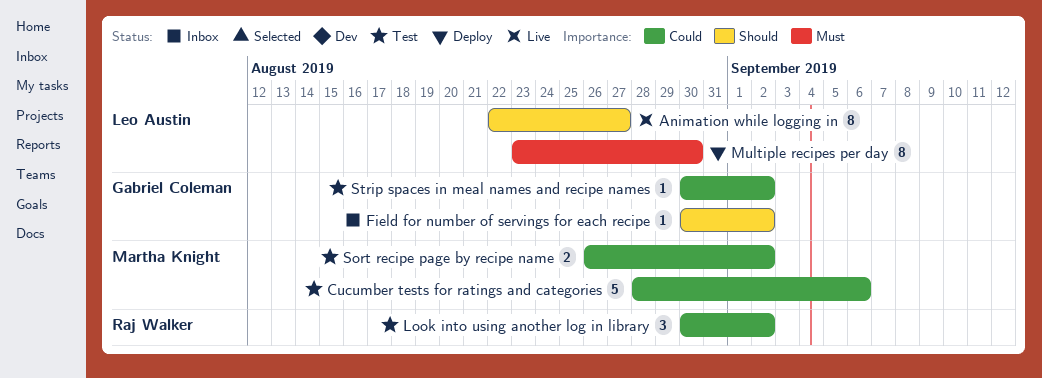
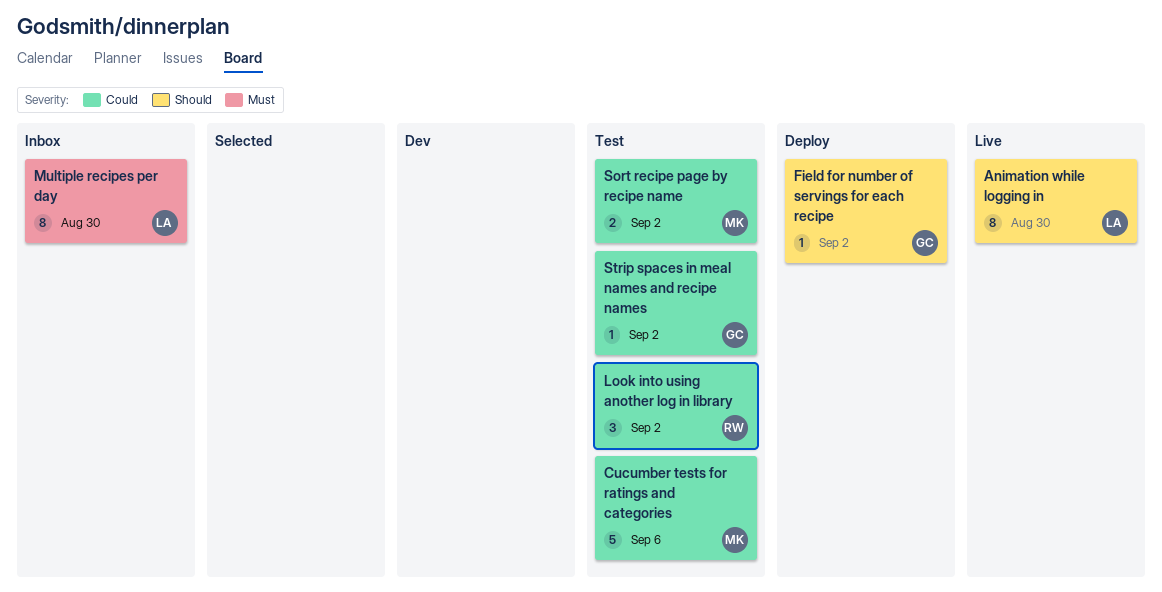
Animation while logging in, due: Aug 27 -> Aug 30
Field for number of servings for each recipe, status: Inbox -> Deploy
Multiple recipes per day, status: Deploy -> Inbox

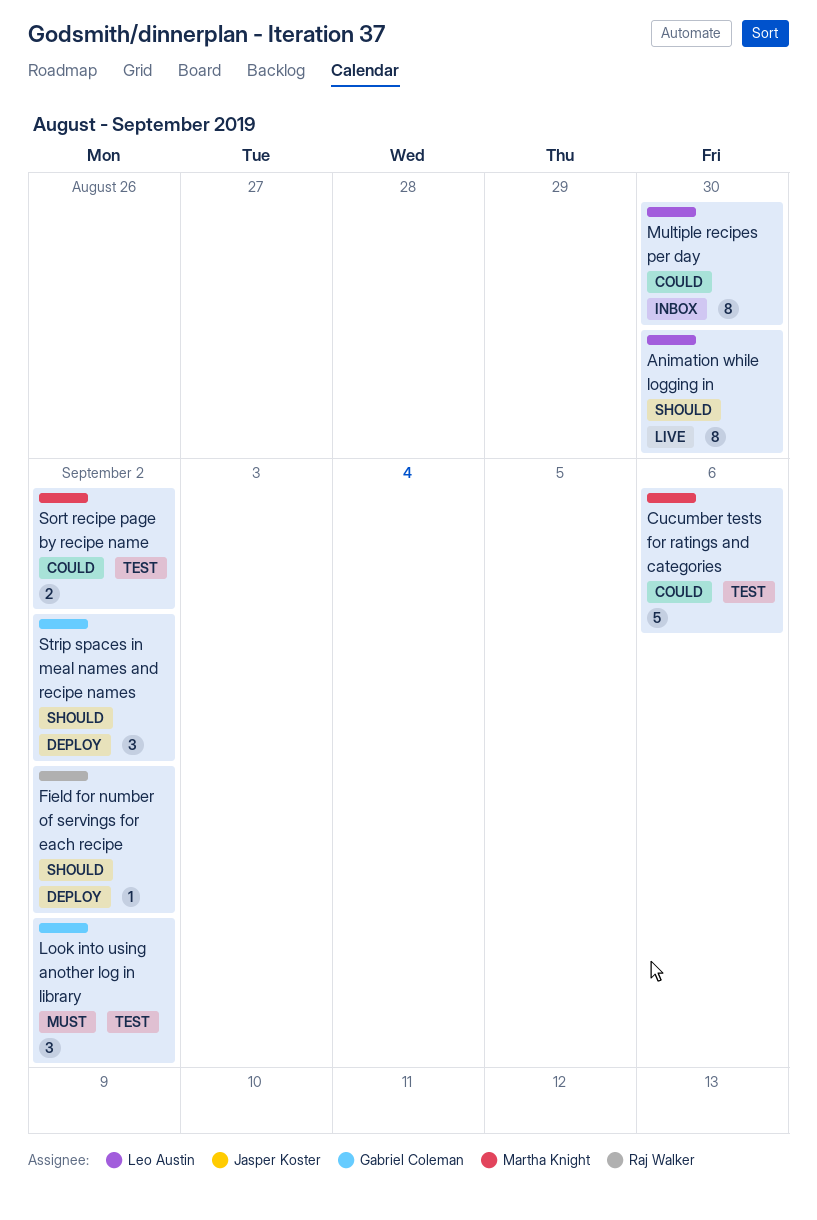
Field for number of servings for each recipe, owner: Gabriel Coleman -> Raj Walker
Look into using another log in library, owner: Raj Walker -> Gabriel Coleman
Look into using another log in library, priority: Could -> Must
Multiple recipes per day, priority: Must -> Could
Strip spaces in meal names and recipe names, status: Test -> Deploy
Strip spaces in meal names and recipe names, priority: Could -> Should
Strip spaces in meal names and recipe names, estimate: 1 -> 3

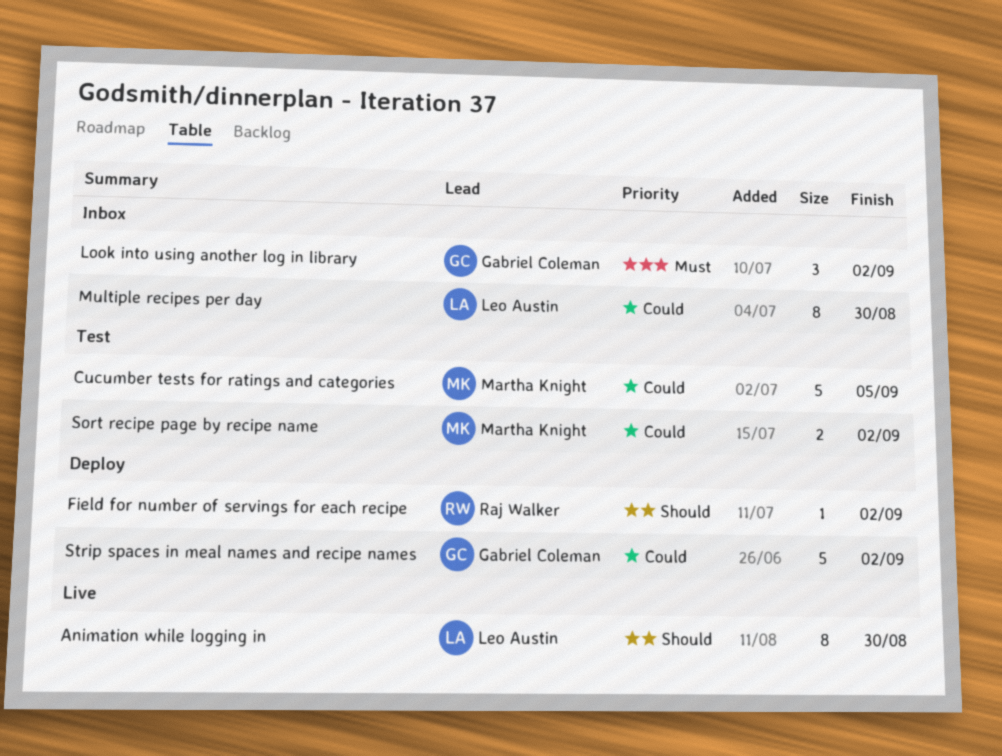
Cucumber tests for ratings and categories, due: Sep 6 -> Sep 5
Look into using another log in library, status: Test -> Inbox
Strip spaces in meal names and recipe names, priority: Should -> Could
Strip spaces in meal names and recipe names, estimate: 3 -> 5

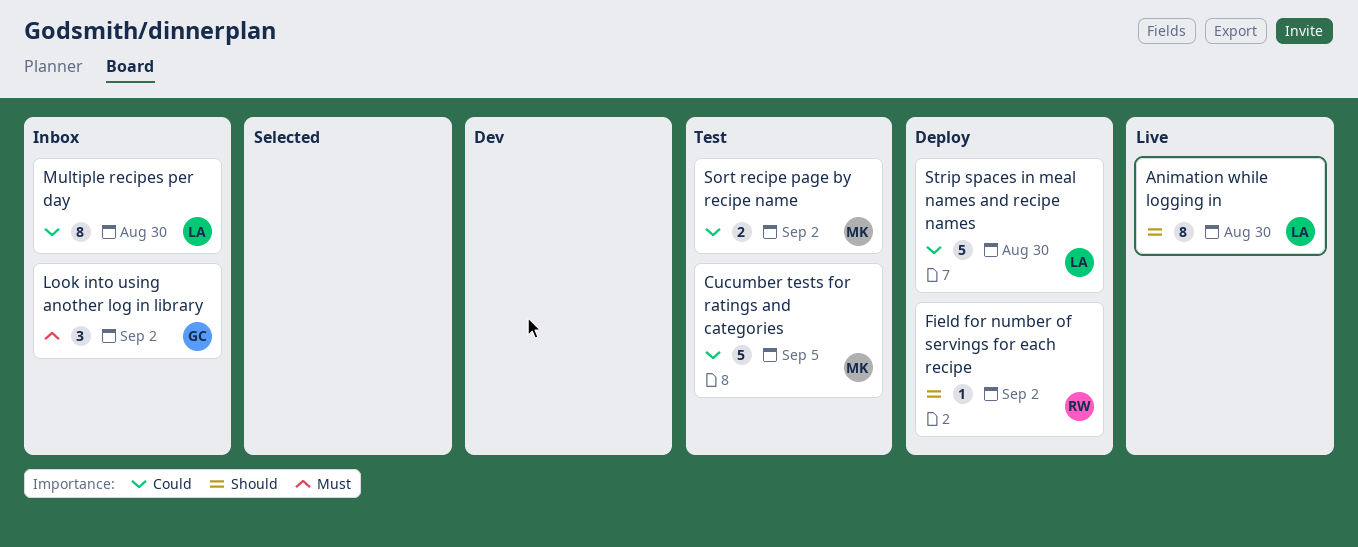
Strip spaces in meal names and recipe names, owner: Gabriel Coleman -> Leo Austin
Strip spaces in meal names and recipe names, due: Sep 2 -> Aug 30

